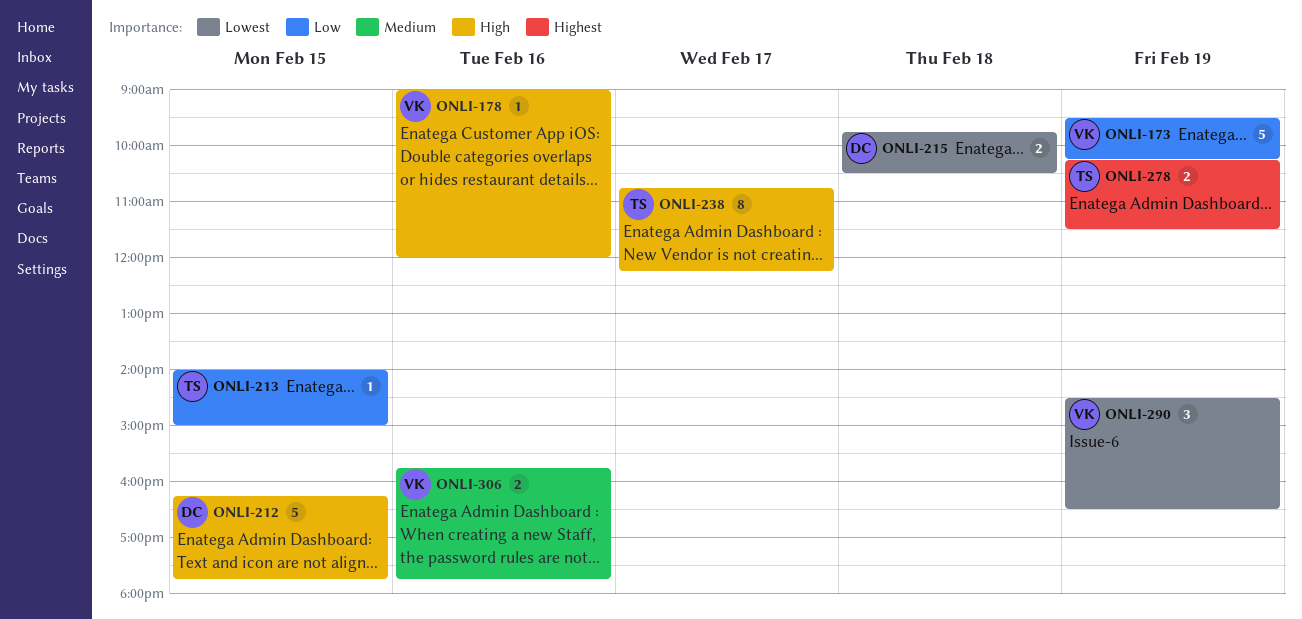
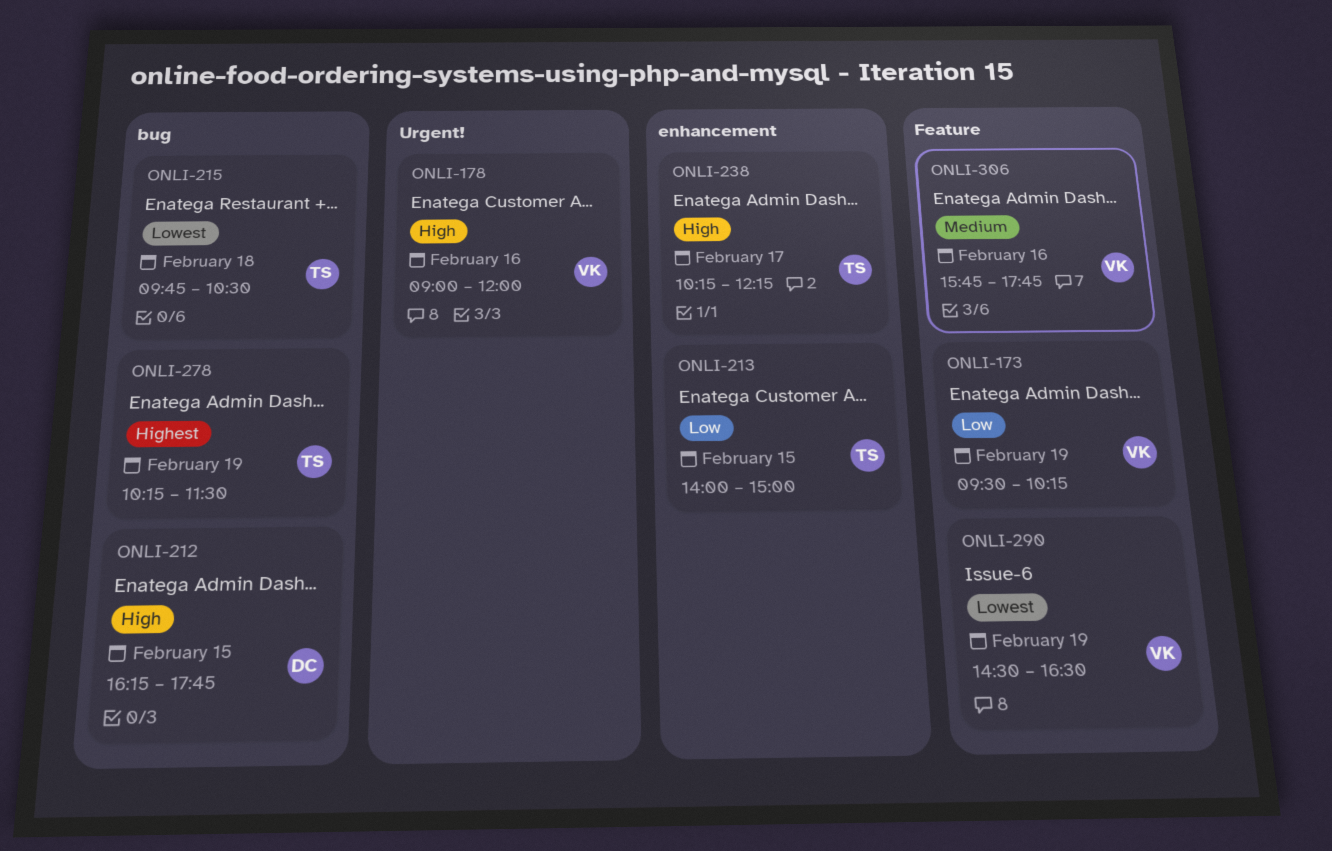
ONLI-215, owner: DC -> TS
ONLI-238, begins: 10:45 -> 10:15

